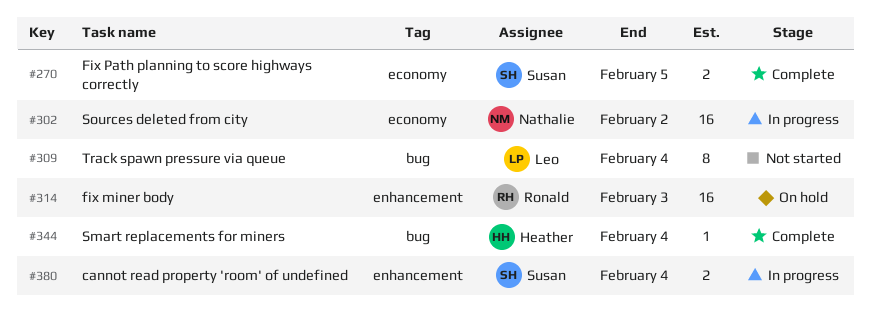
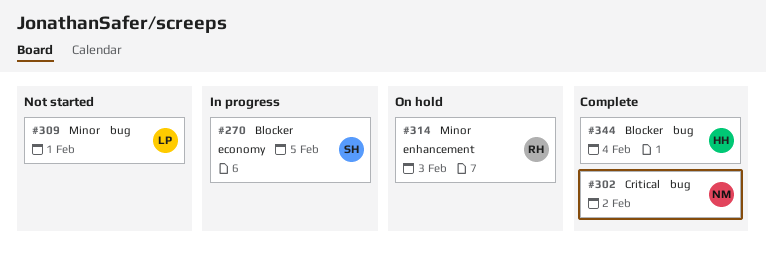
#270, status: Complete -> In progress
#302, status: In progress -> Complete
#302, label: economy -> bug
#309, due: Feb 4 -> Feb 1
#380: present -> none

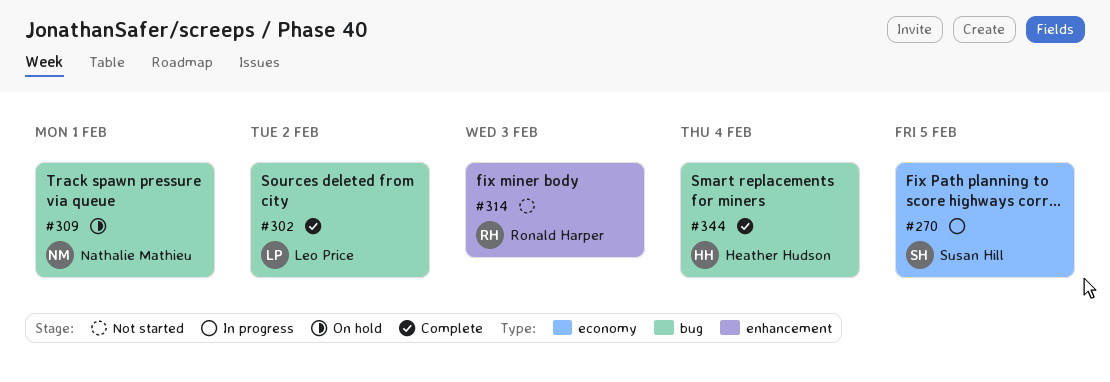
#302, owner: Nathalie Mathieu -> Leo Price
#309, status: Not started -> On hold
#309, owner: Leo Price -> Nathalie Mathieu
#314, status: On hold -> Not started

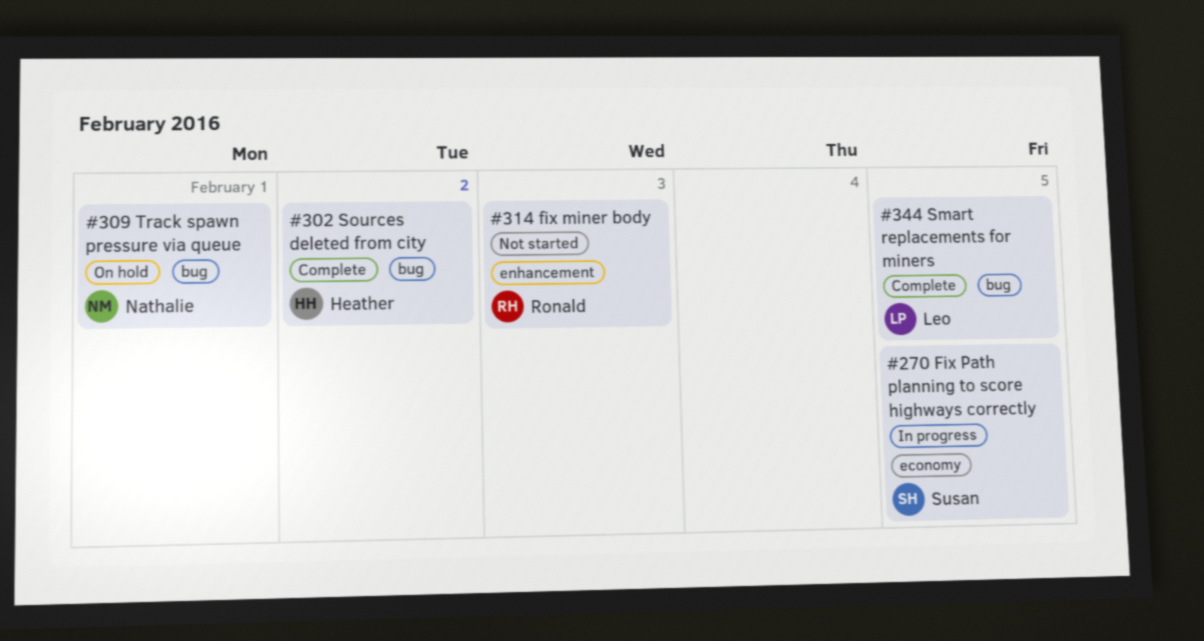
#302, owner: Leo Price -> Heather Hudson
#344, owner: Heather Hudson -> Leo Price
#344, due: Feb 4 -> Feb 5

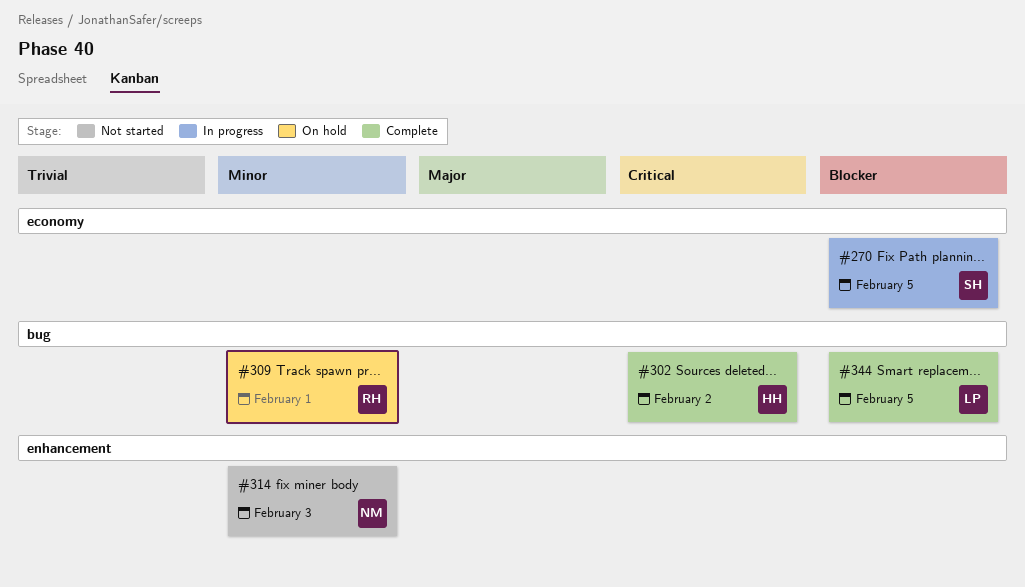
#309, owner: Nathalie -> Ronald
#314, owner: Ronald -> Nathalie

